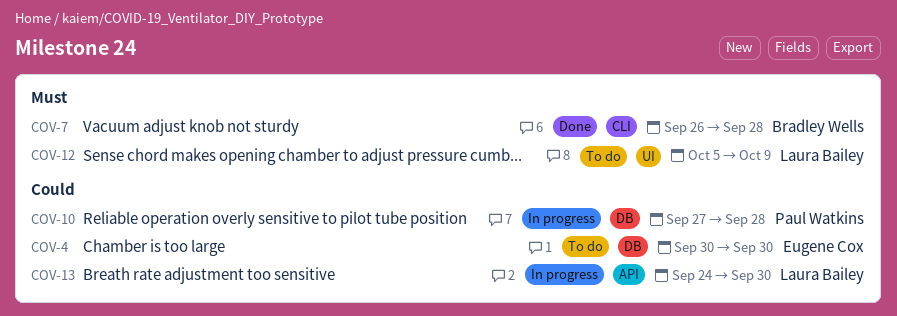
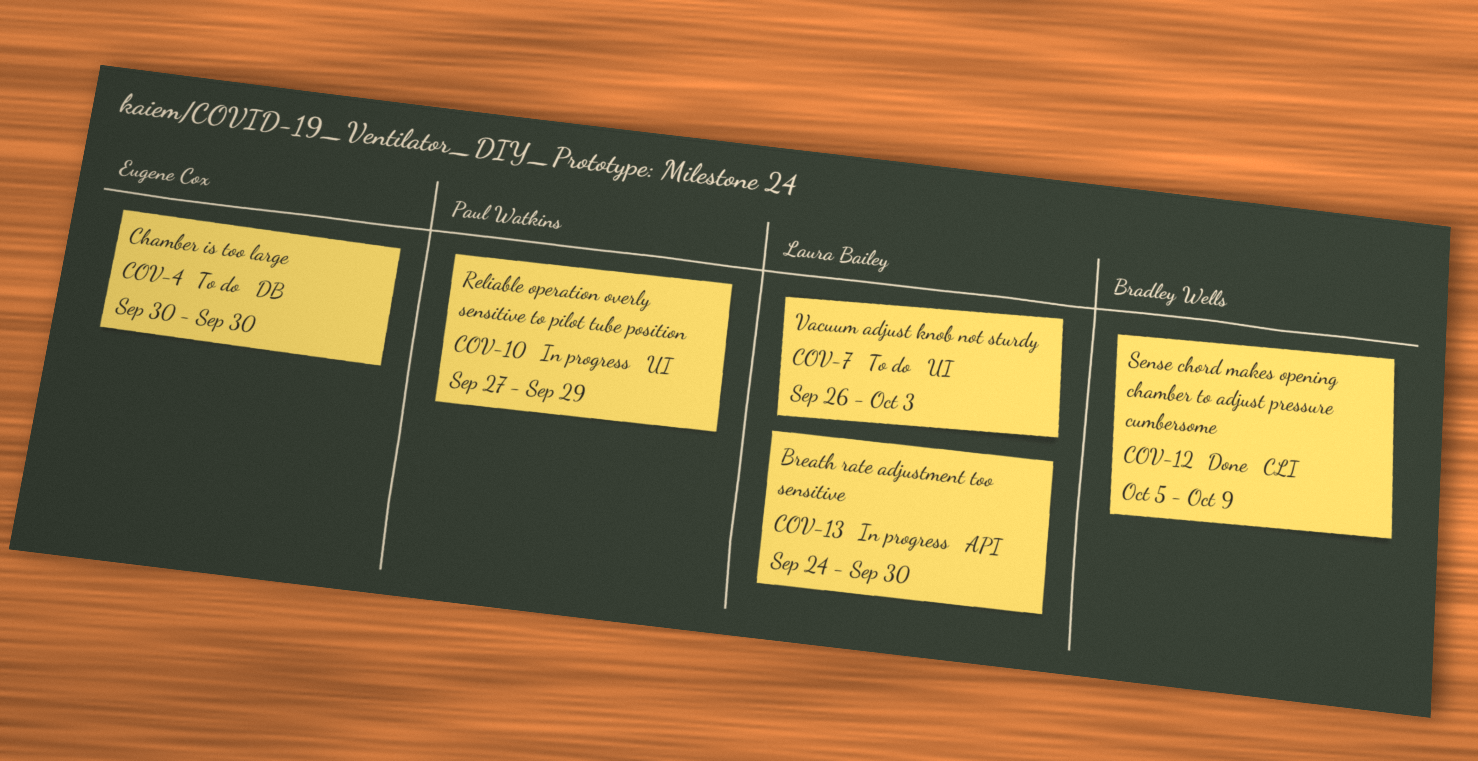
COV-7, status: Done -> To do
COV-7, owner: Bradley Wells -> Laura Bailey
COV-7, label: CLI -> UI
COV-7, due: Sep 28 -> Oct 3
COV-10, label: DB -> UI
COV-10, due: Sep 28 -> Sep 29
COV-12, status: To do -> Done
COV-12, owner: Laura Bailey -> Bradley Wells
COV-12, label: UI -> CLI

